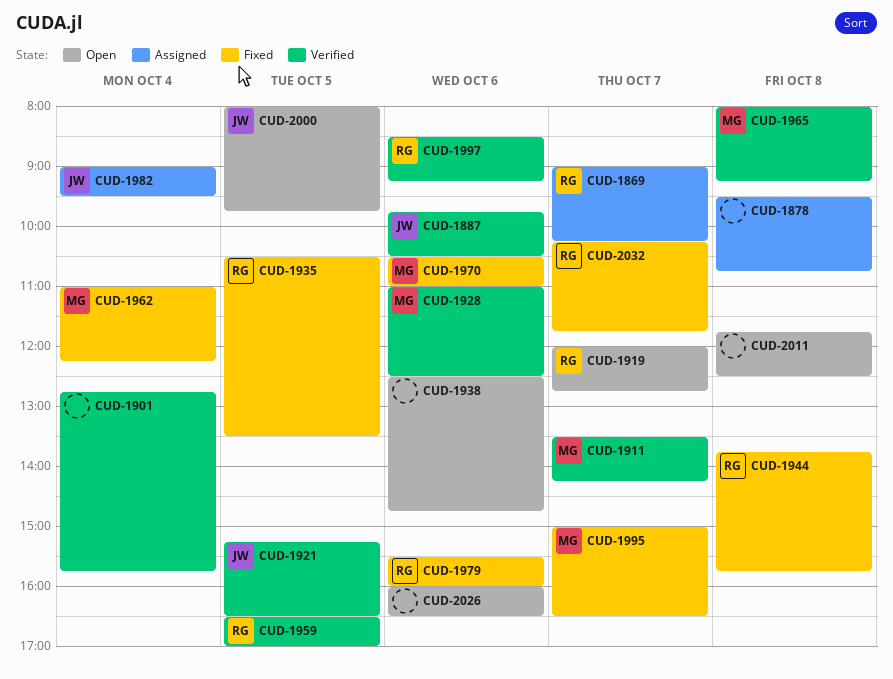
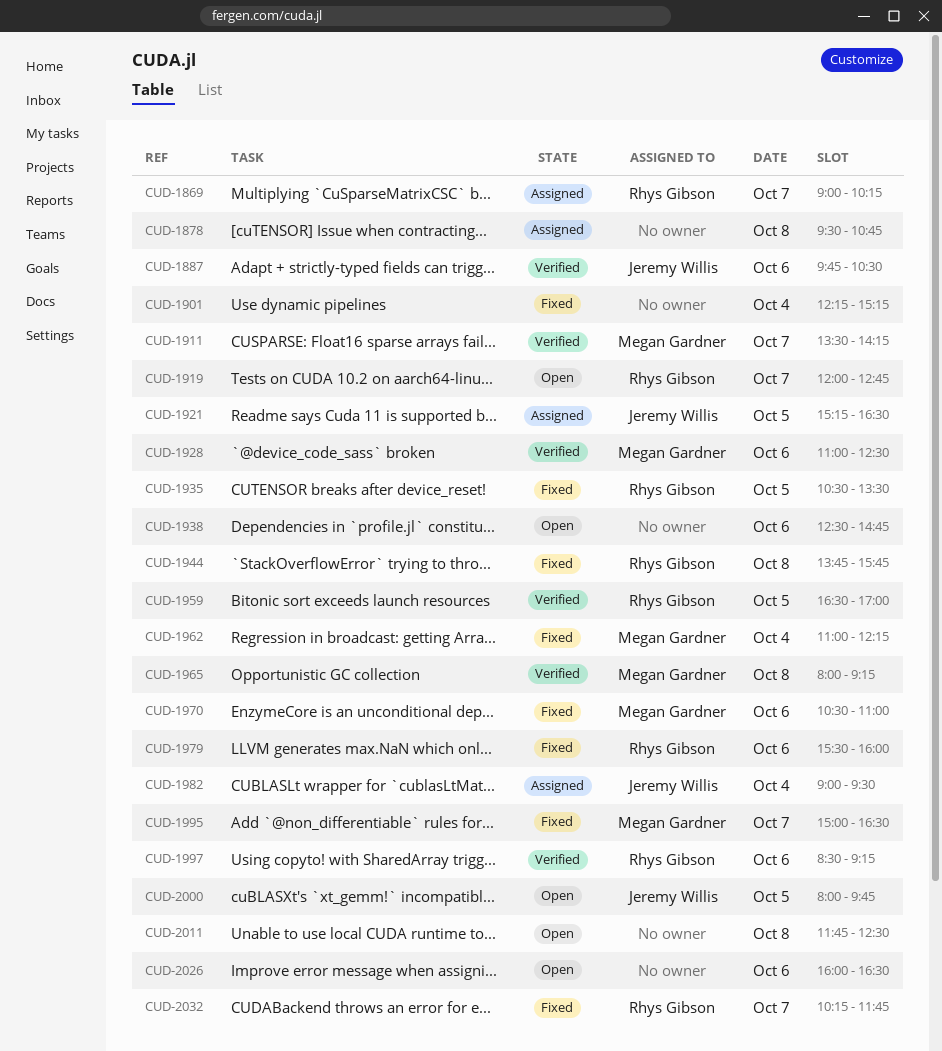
CUD-1901, status: Verified -> Fixed
CUD-1901, begins: 12:45 -> 12:15
CUD-1901, ends: 15:45 -> 15:15
CUD-1921, status: Verified -> Assigned

